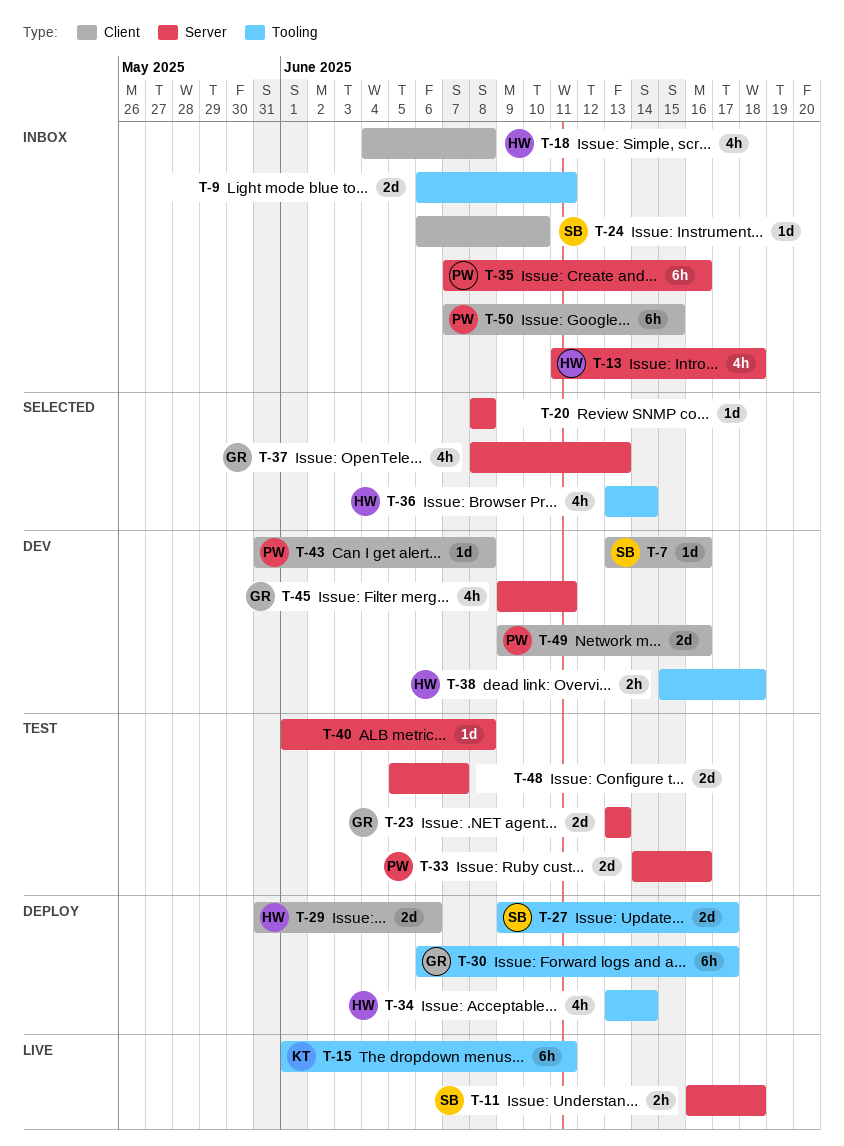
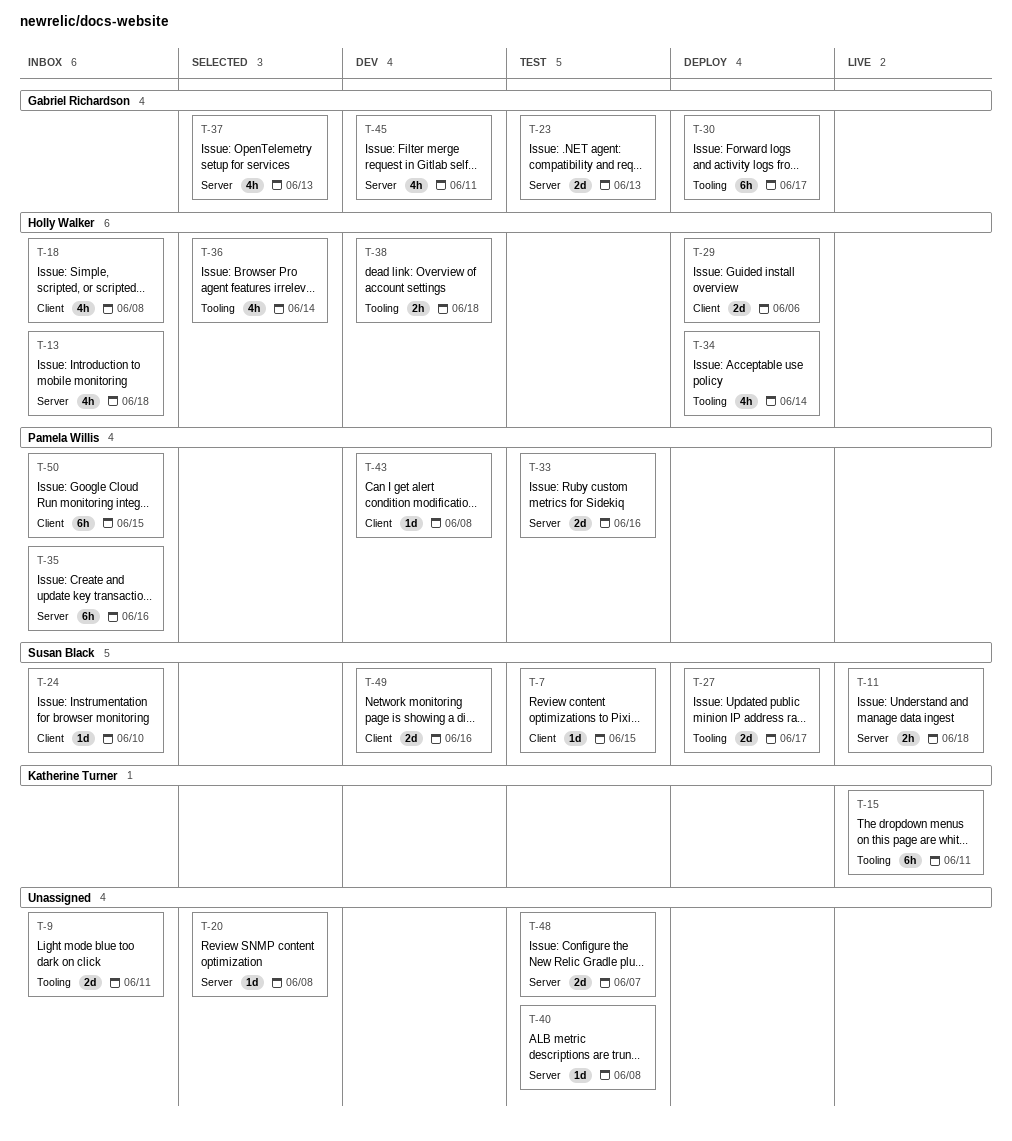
T-7, status: Dev -> Test
T-7, due: Jun 16 -> Jun 15
T-49, owner: Pamela Willis -> Susan Black

